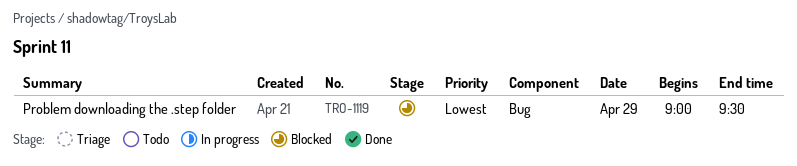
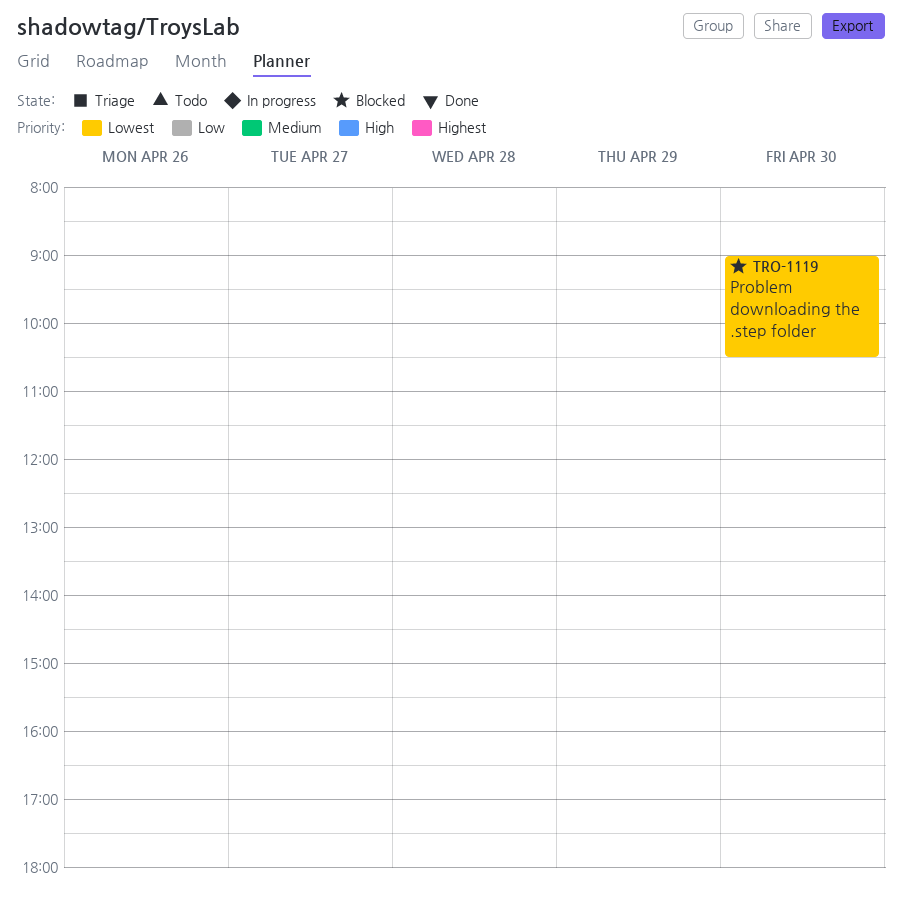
TRO-1119, day: Apr 29 -> Apr 30
TRO-1119, ends: 09:30 -> 10:30

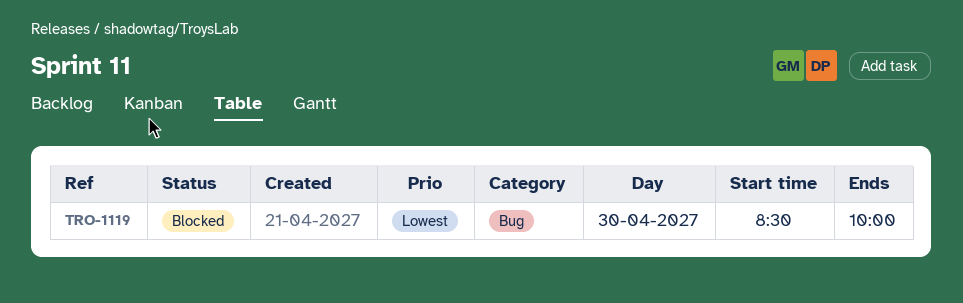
TRO-1119, begins: 09:00 -> 08:30
TRO-1119, ends: 10:30 -> 10:00

